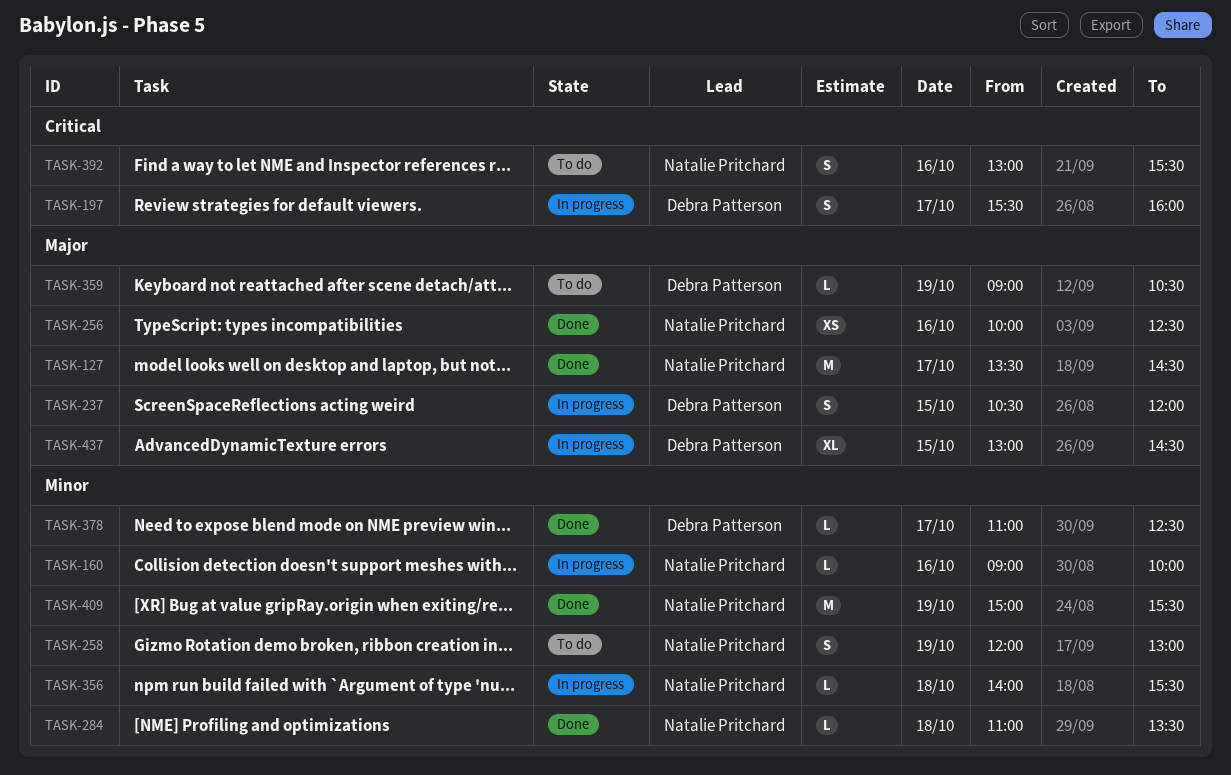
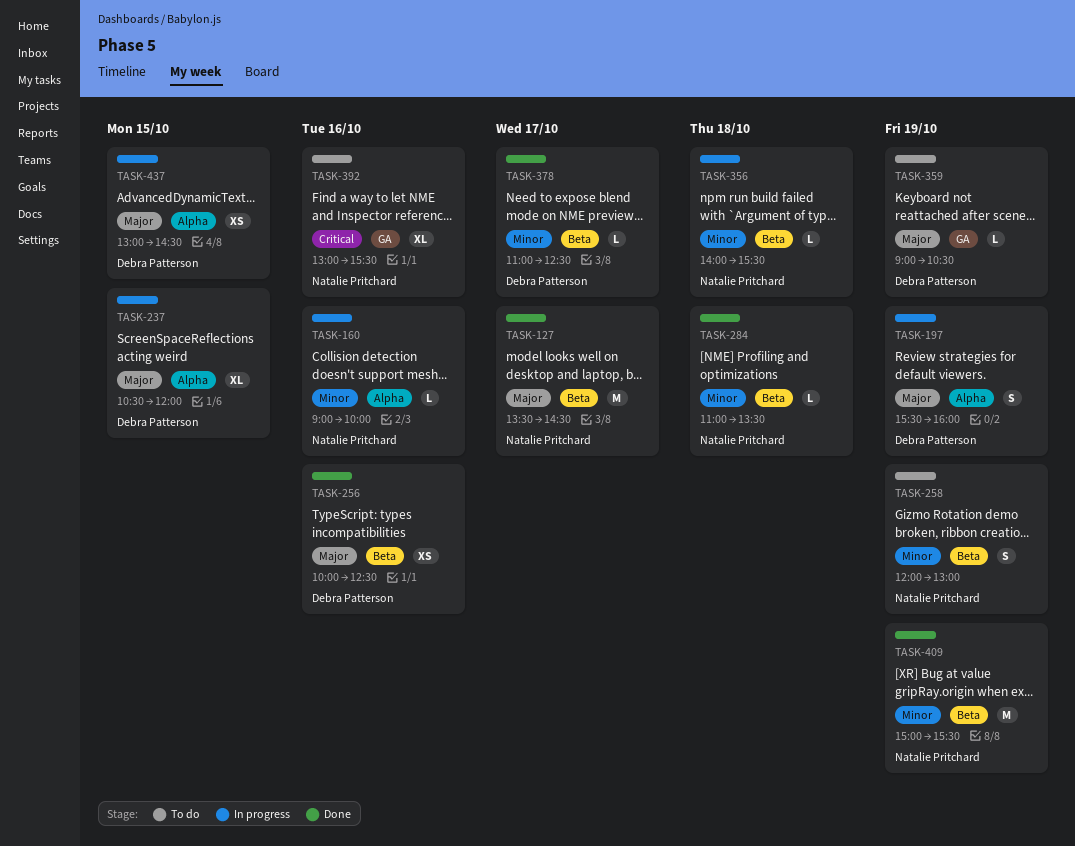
TASK-197, priority: Critical -> Major
TASK-197, day: Oct 17 -> Oct 19
TASK-237, estimate: S -> XL
TASK-256, owner: Natalie Pritchard -> Debra Patterson
TASK-392, estimate: S -> XL
TASK-437, estimate: XL -> XS

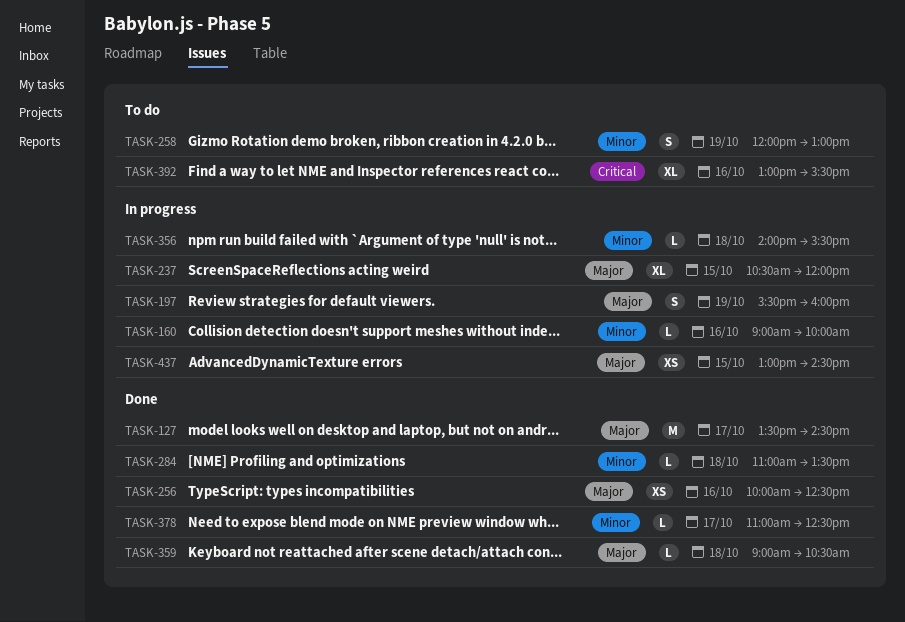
TASK-359, status: To do -> Done
TASK-359, day: Oct 19 -> Oct 18
TASK-409: present -> none

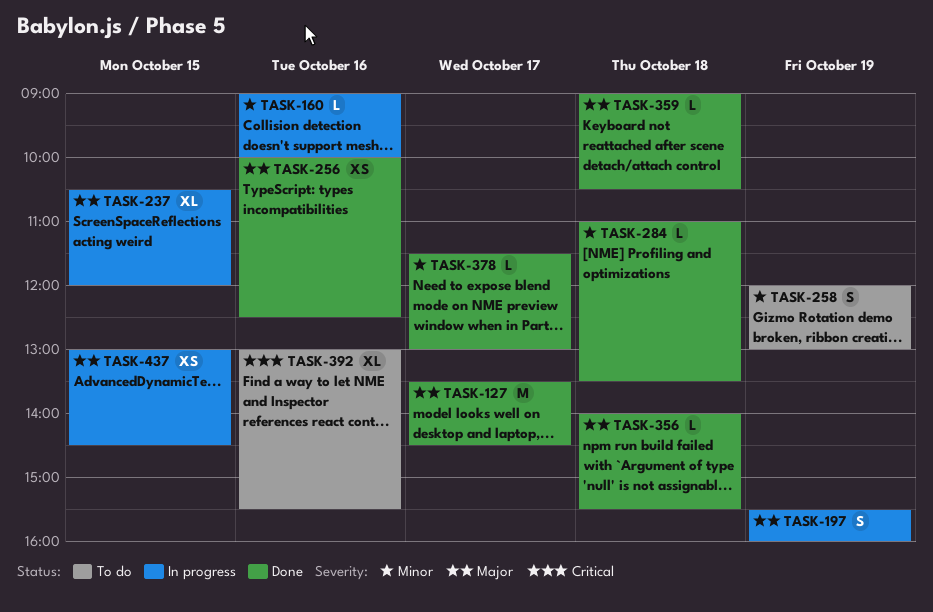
TASK-356, status: In progress -> Done
TASK-356, priority: Minor -> Major
TASK-378, begins: 11:00 -> 11:30
TASK-378, ends: 12:30 -> 13:00

